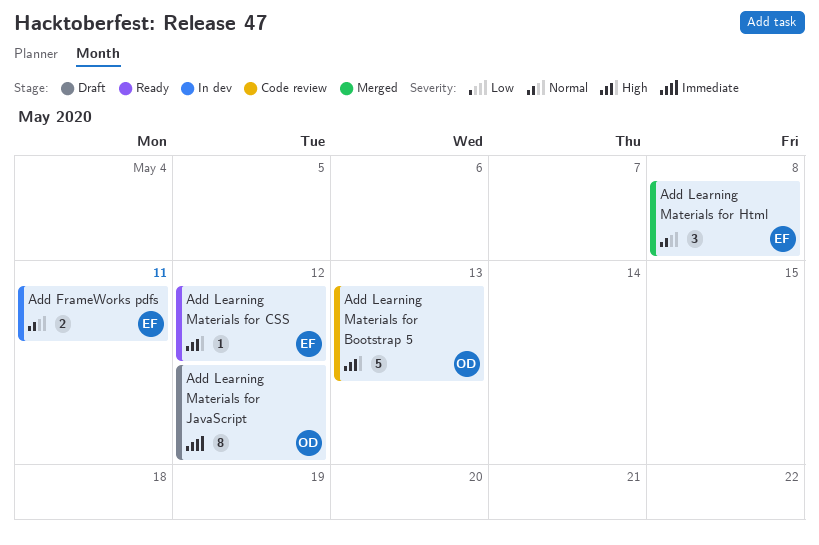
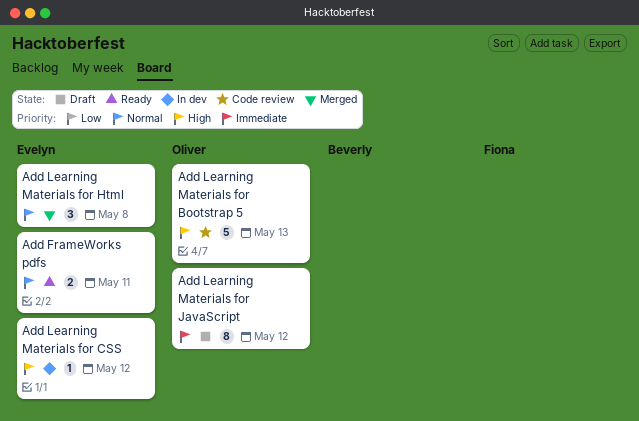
Add FrameWorks pdfs, status: In dev -> Ready
Add Learning Materials for CSS, status: Ready -> In dev

